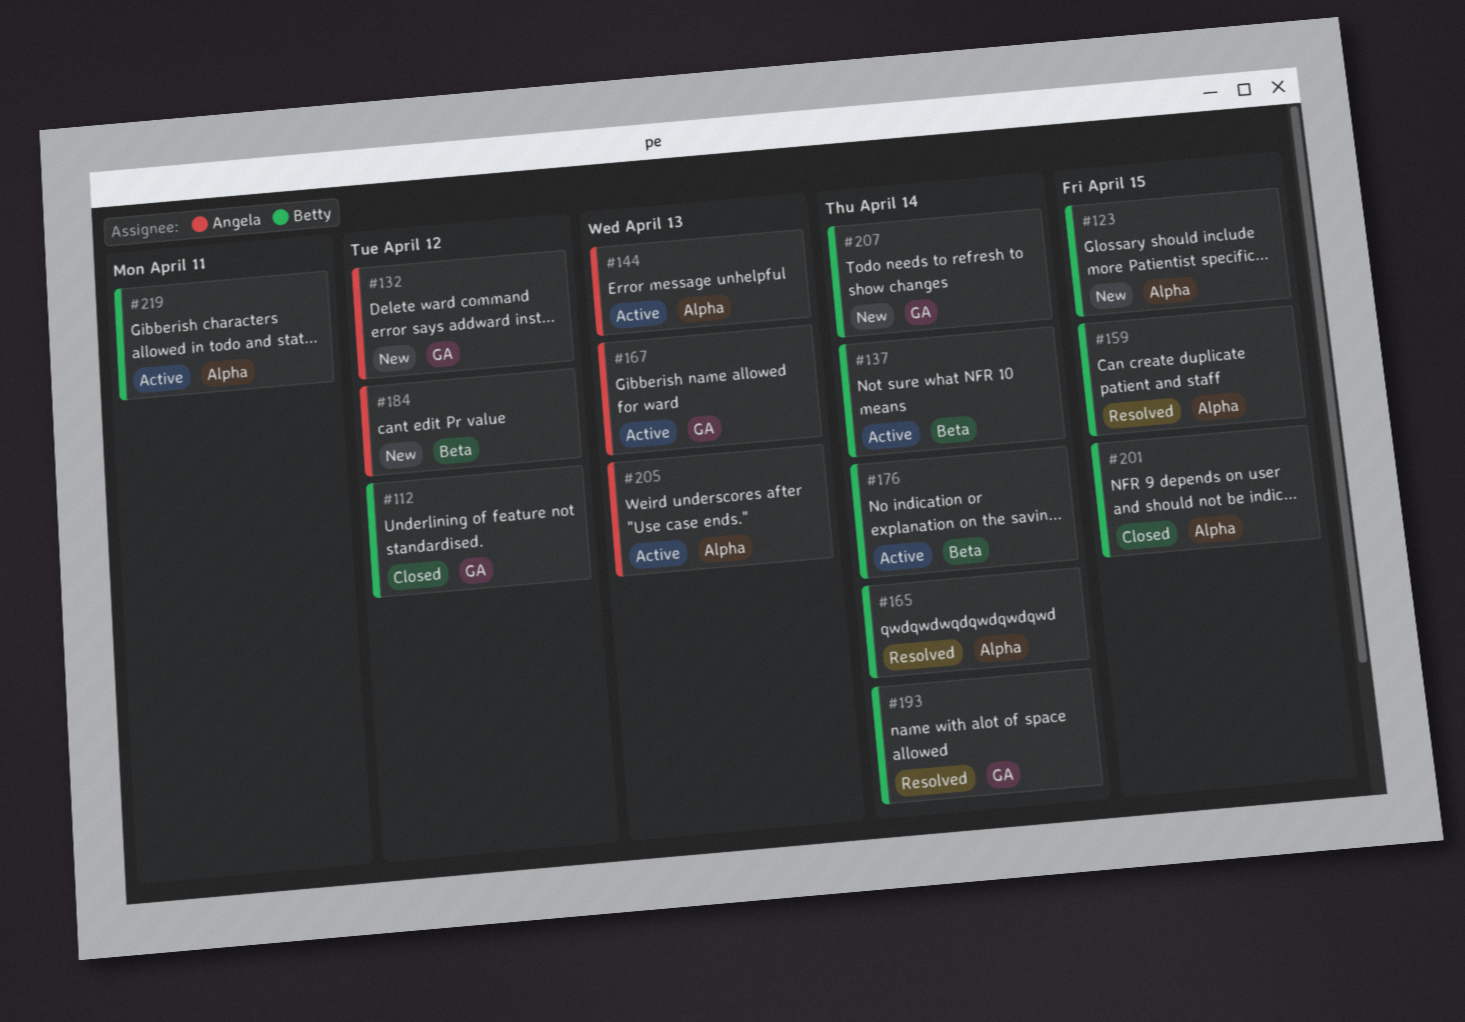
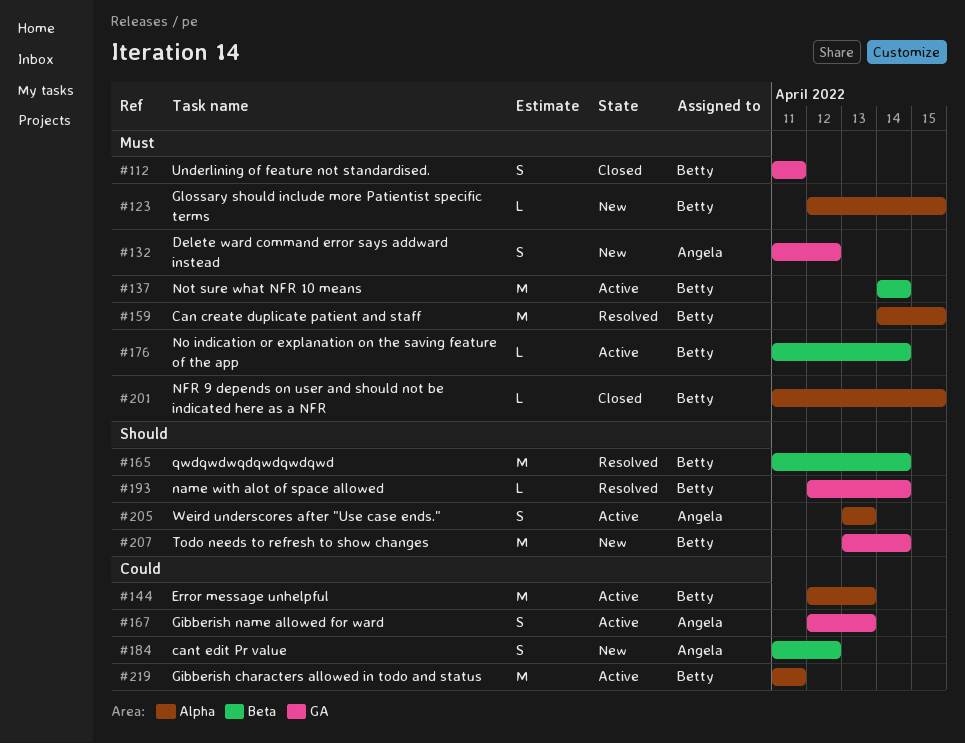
#112, due: Apr 12 -> Apr 11
#144, owner: Angela -> Betty
#165, label: Alpha -> Beta

